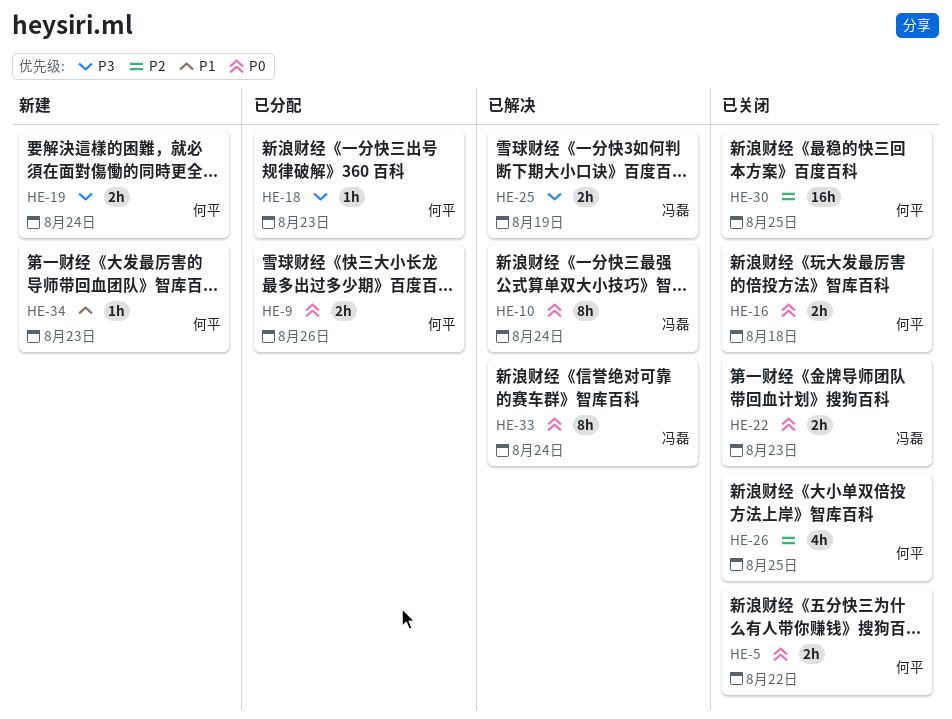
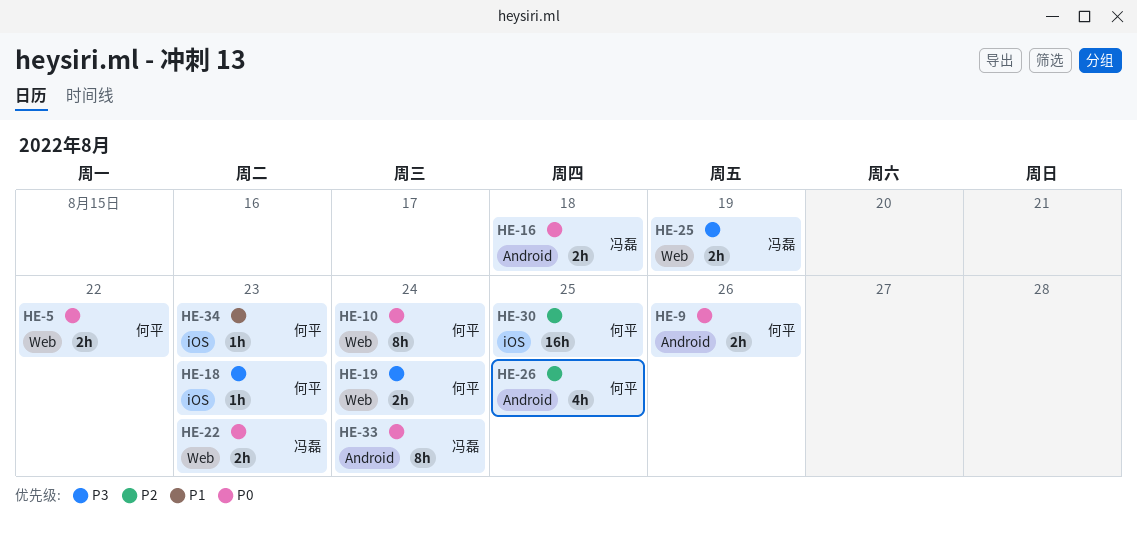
HE-10, owner: 冯磊 -> 何平
HE-16, owner: 何平 -> 冯磊

